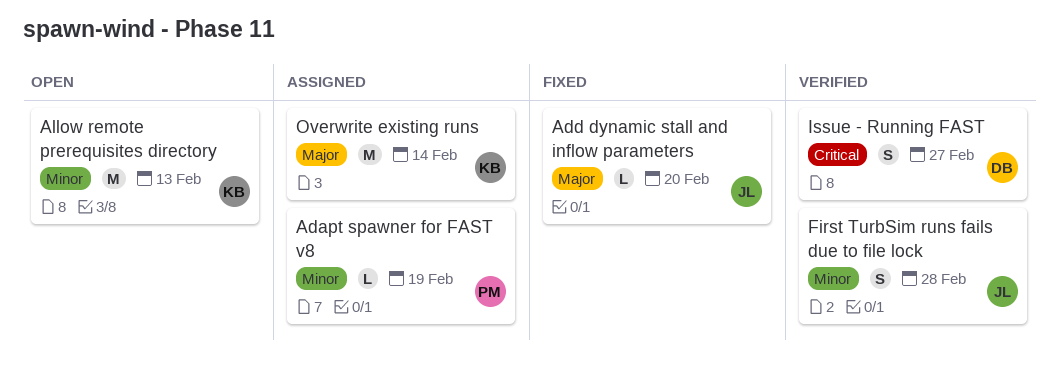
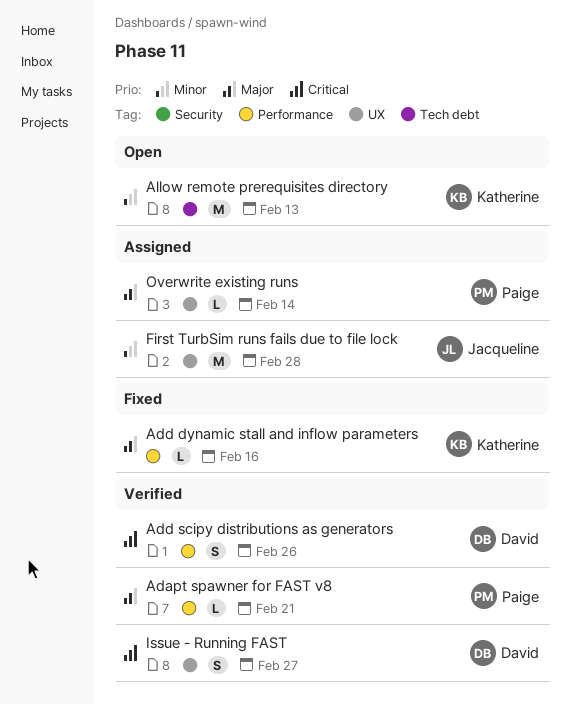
Adapt spawner for FAST v8, status: Assigned -> Verified
Adapt spawner for FAST v8, priority: Minor -> Major
Adapt spawner for FAST v8, due: Feb 19 -> Feb 21
Add dynamic stall and inflow parameters, owner: Jacqueline -> Katherine
Add dynamic stall and inflow parameters, due: Feb 20 -> Feb 16
Add scipy distributions as generators: none -> present
First TurbSim runs fails due to file lock, status: Verified -> Assigned
First TurbSim runs fails due to file lock, estimate: S -> M
Overwrite existing runs, owner: Katherine -> Paige
Overwrite existing runs, estimate: M -> L

